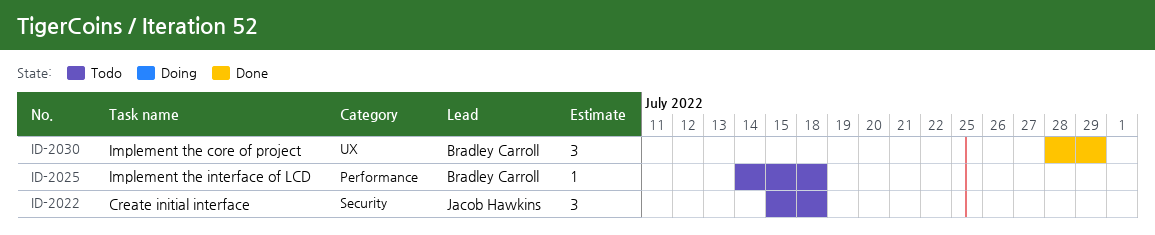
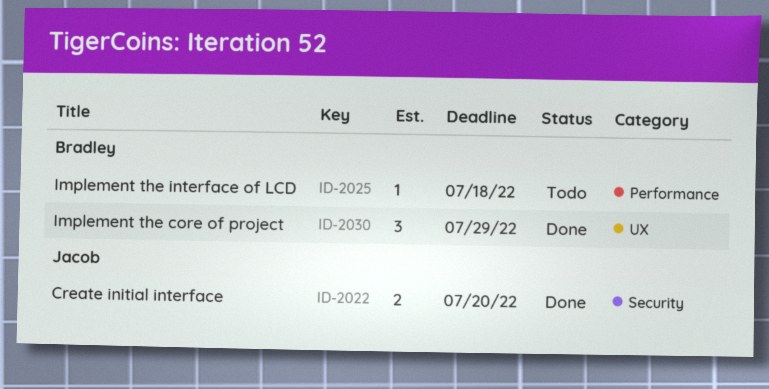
ID-2022, status: Todo -> Done
ID-2022, estimate: 3 -> 2
ID-2022, due: Jul 18 -> Jul 20

